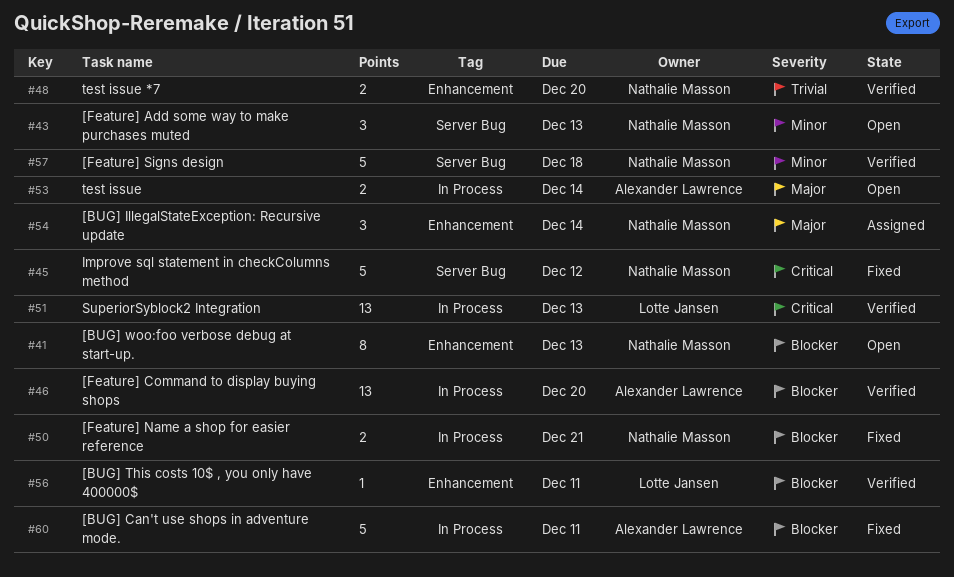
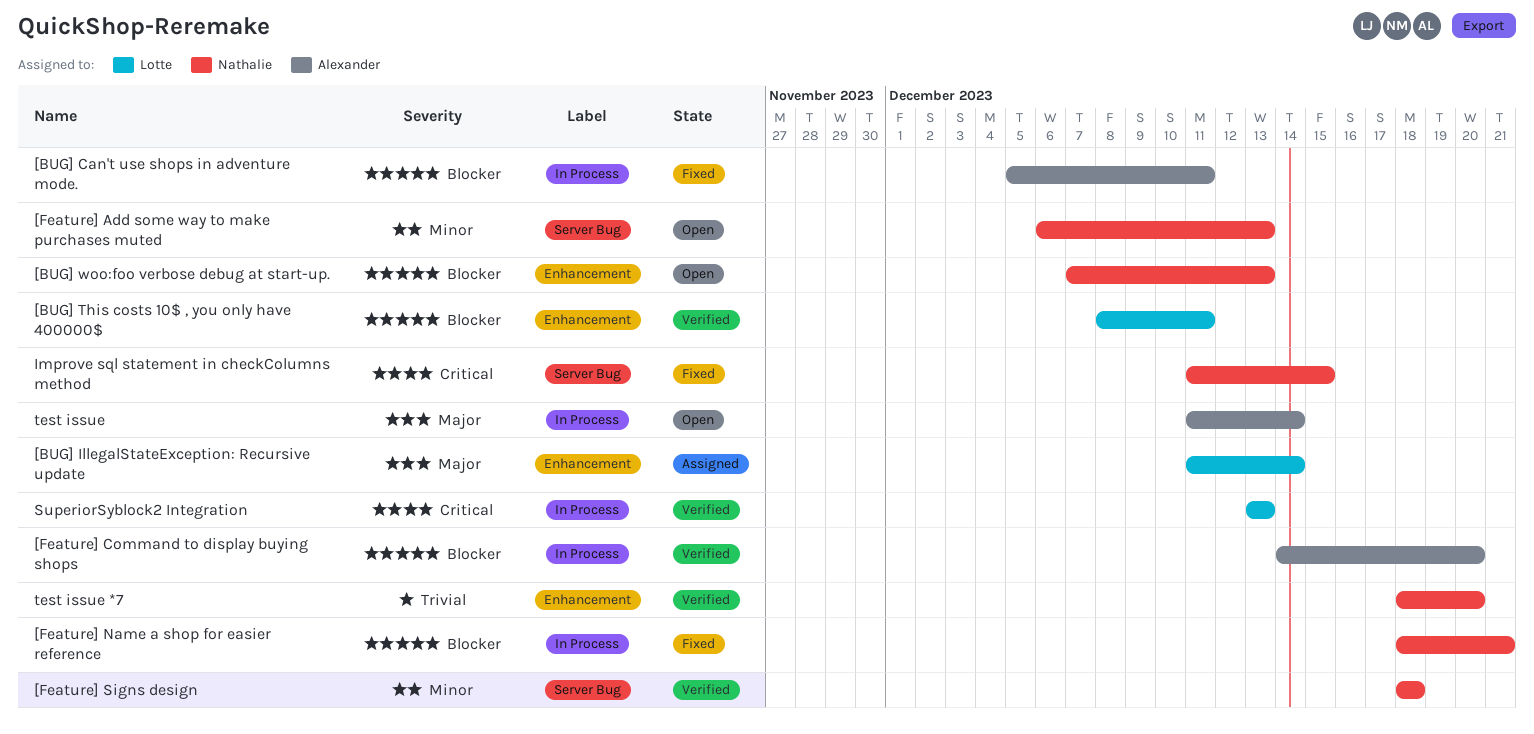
[BUG] IllegalStateException: Recursive update, owner: Nathalie Masson -> Lotte Jansen
Improve sql statement in checkColumns method, due: Dec 12 -> Dec 15

